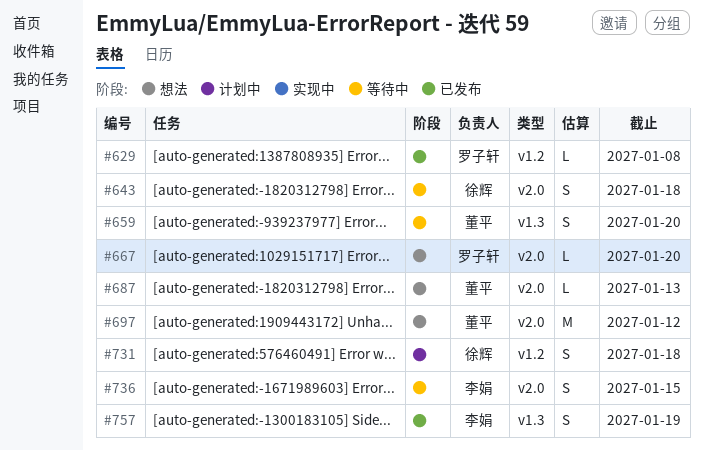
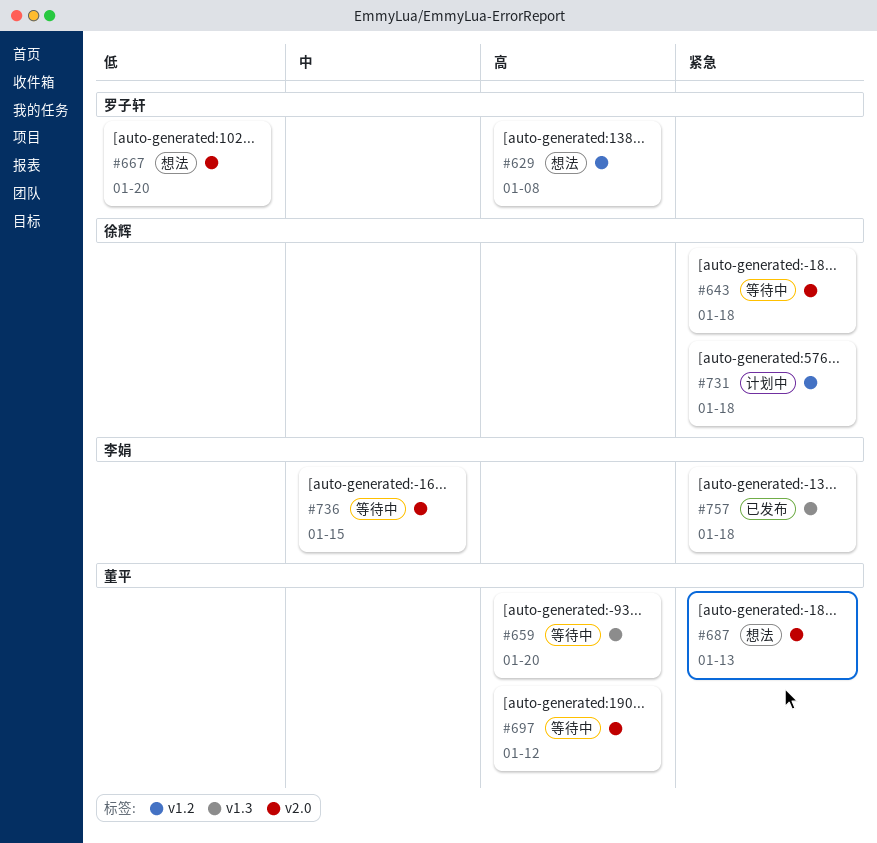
#629, status: 已发布 -> 想法
#697, status: 想法 -> 等待中
#757, due: Jan 19 -> Jan 18

